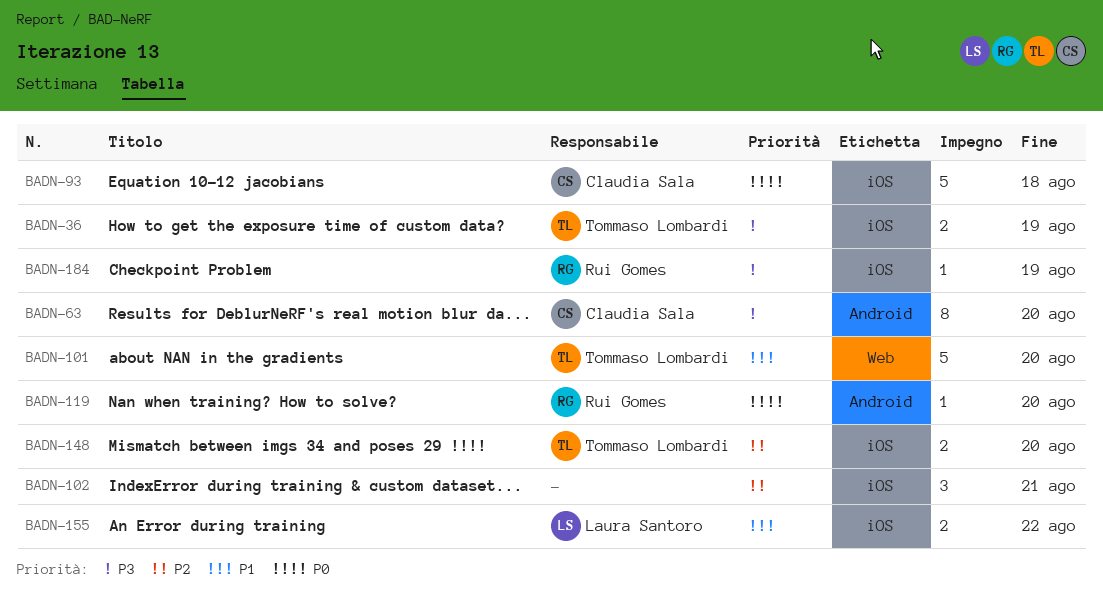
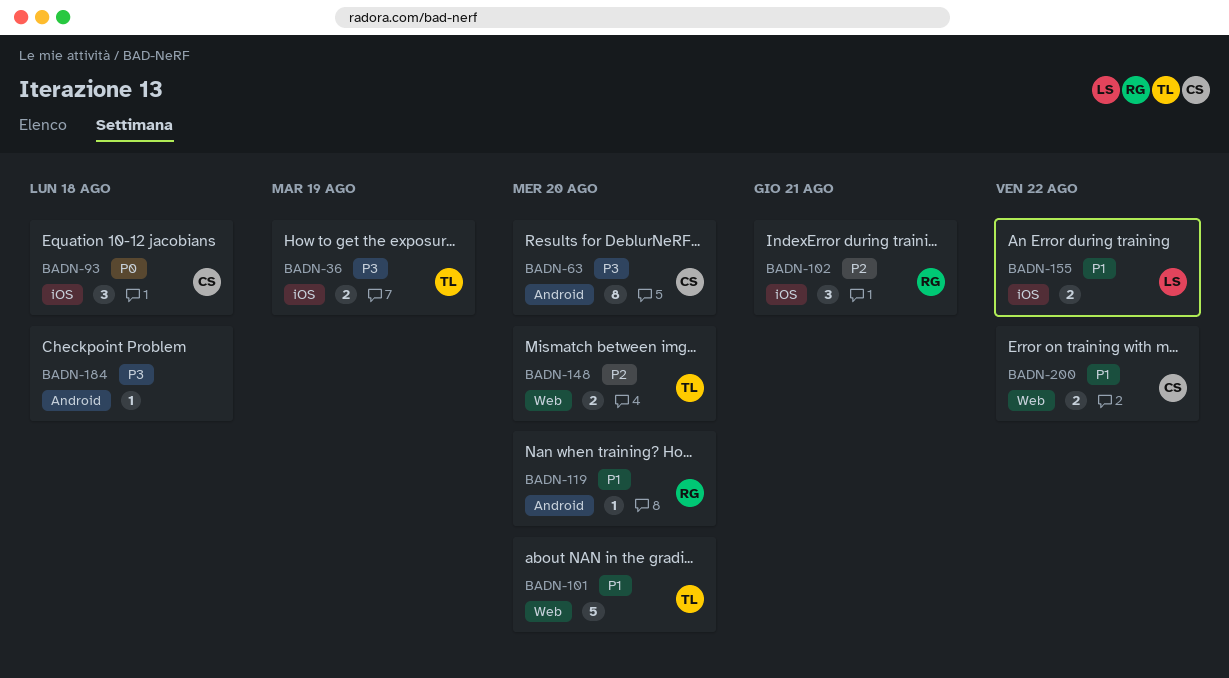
BADN-93, estimate: 5 -> 3
BADN-102, owner: none -> Rui Gomes
BADN-119, priority: P0 -> P1
BADN-148, label: iOS -> Web
BADN-184, owner: Rui Gomes -> none
BADN-184, label: iOS -> Android
BADN-184, due: Aug 19 -> Aug 18
BADN-200: none -> present

